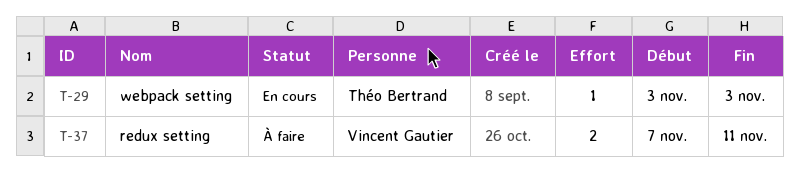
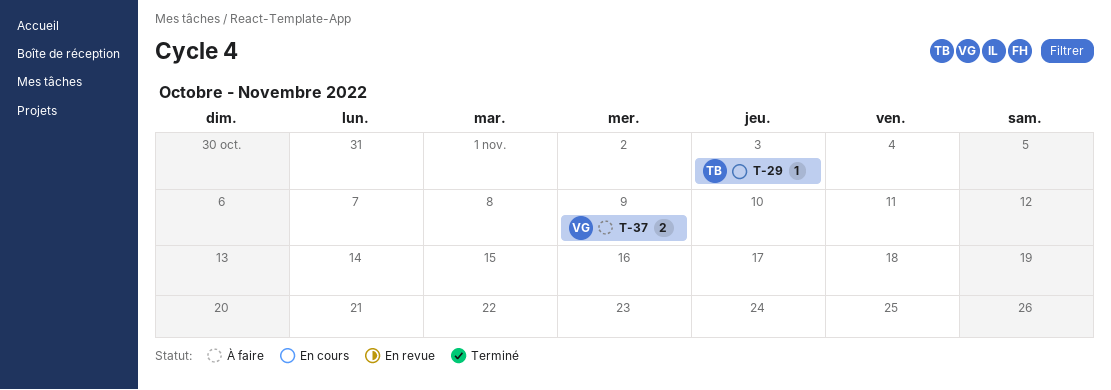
T-37, start: Nov 7 -> Nov 9
T-37, due: Nov 11 -> Nov 9

